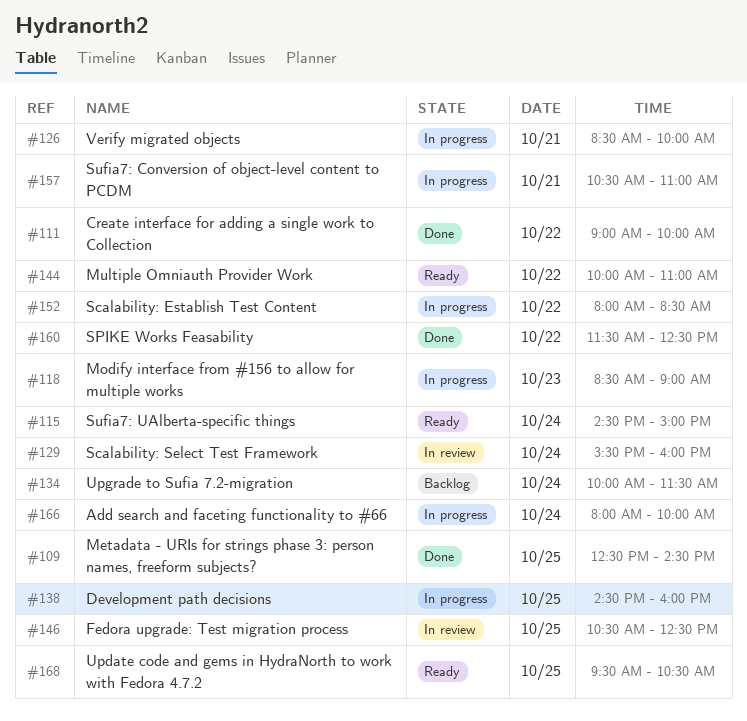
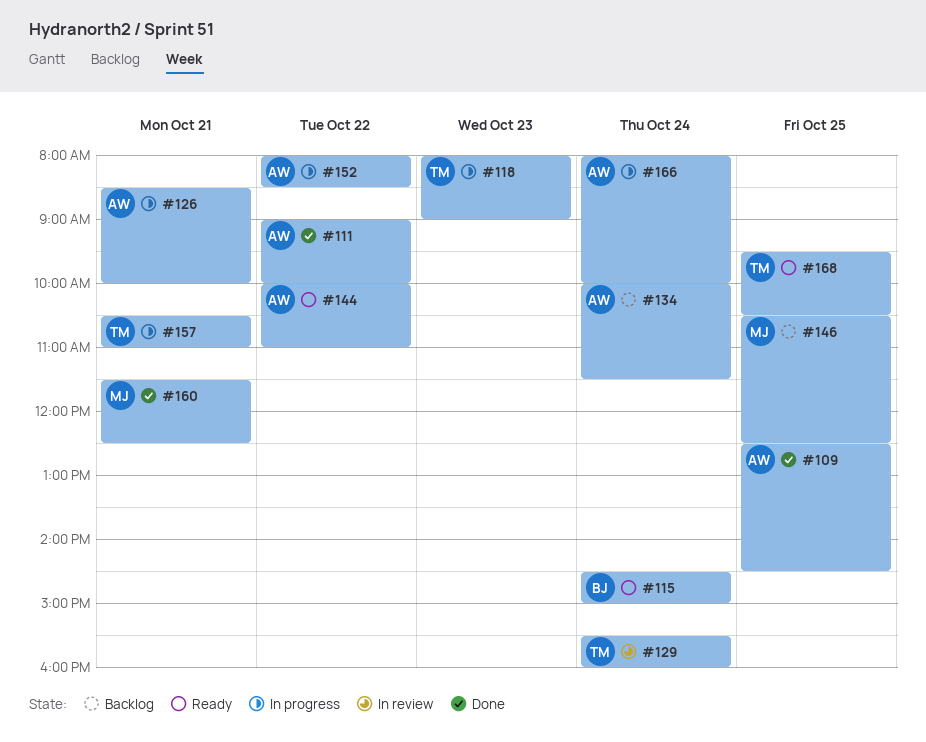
#118, begins: 08:30 -> 08:00
#138: present -> none
#146, status: In review -> Backlog
#160, day: Oct 22 -> Oct 21

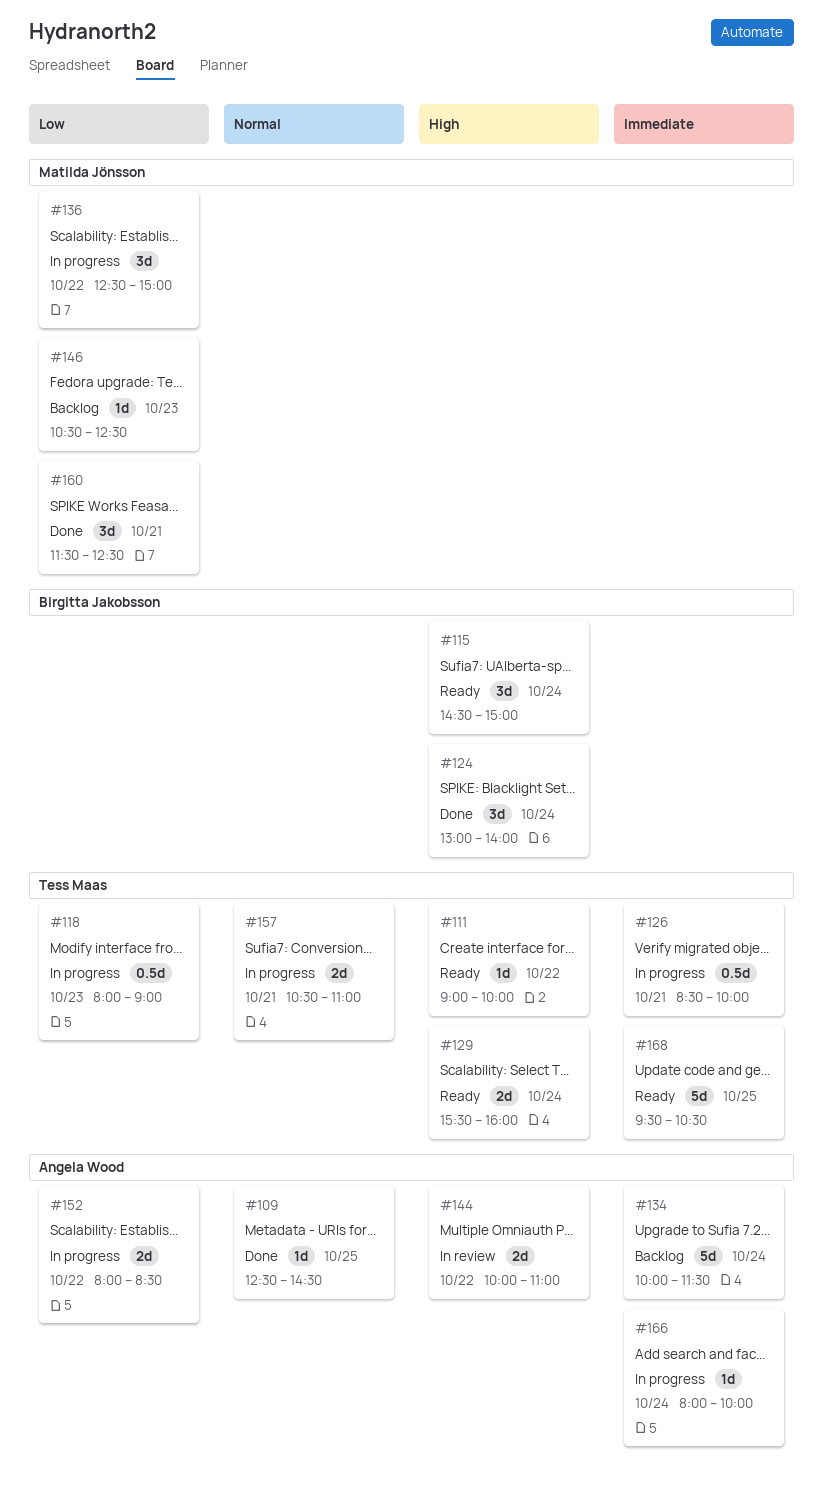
#111, status: Done -> Ready
#111, owner: Angela Wood -> Tess Maas
#124: none -> present
#126, owner: Angela Wood -> Tess Maas
#129, status: In review -> Ready
#136: none -> present
#144, status: Ready -> In review
#146, day: Oct 25 -> Oct 23

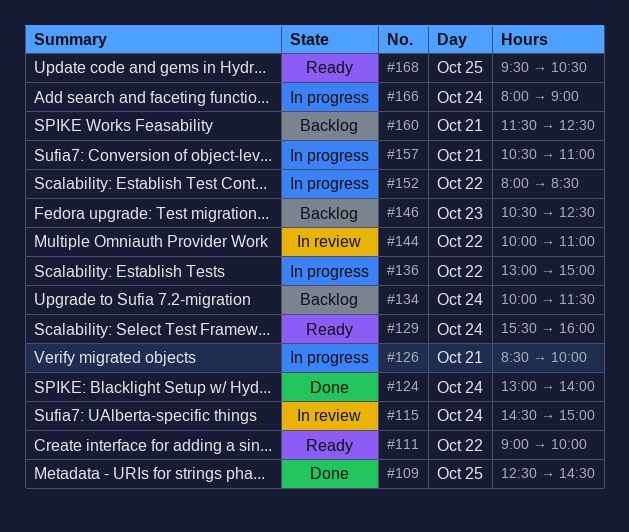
#115, status: Ready -> In review
#118: present -> none
#136, begins: 12:30 -> 13:00
#160, status: Done -> Backlog
#166, ends: 10:00 -> 09:00

